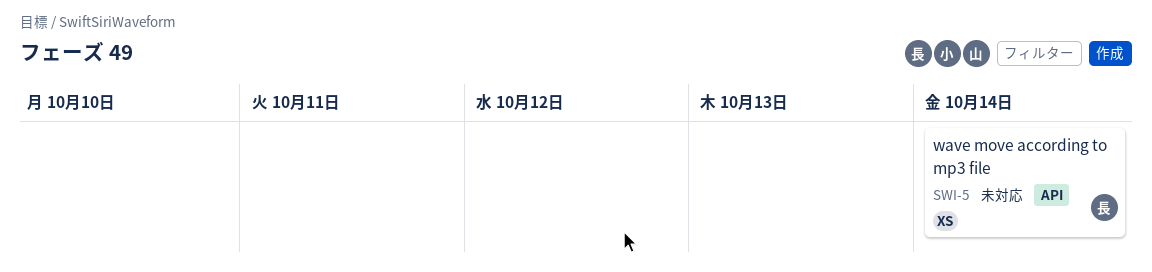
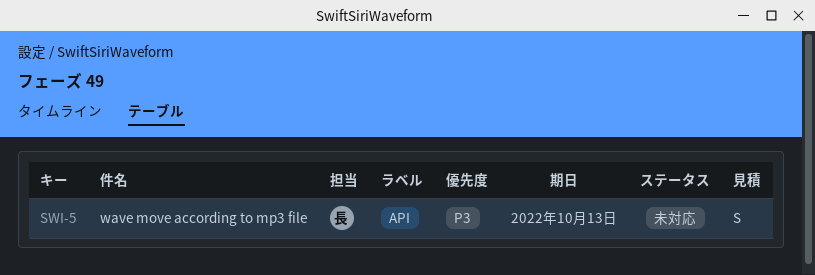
SWI-5, estimate: XS -> S
SWI-5, due: Oct 14 -> Oct 13

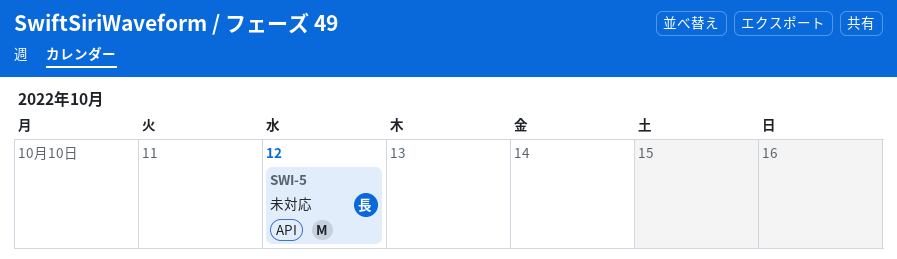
SWI-5, estimate: S -> M
SWI-5, due: Oct 13 -> Oct 12

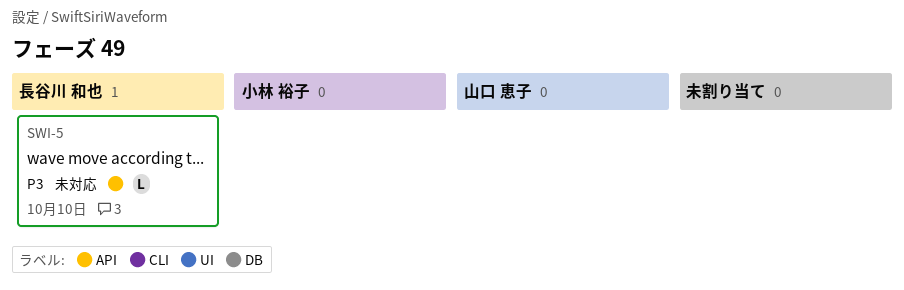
SWI-5, estimate: M -> L
SWI-5, due: Oct 12 -> Oct 10

